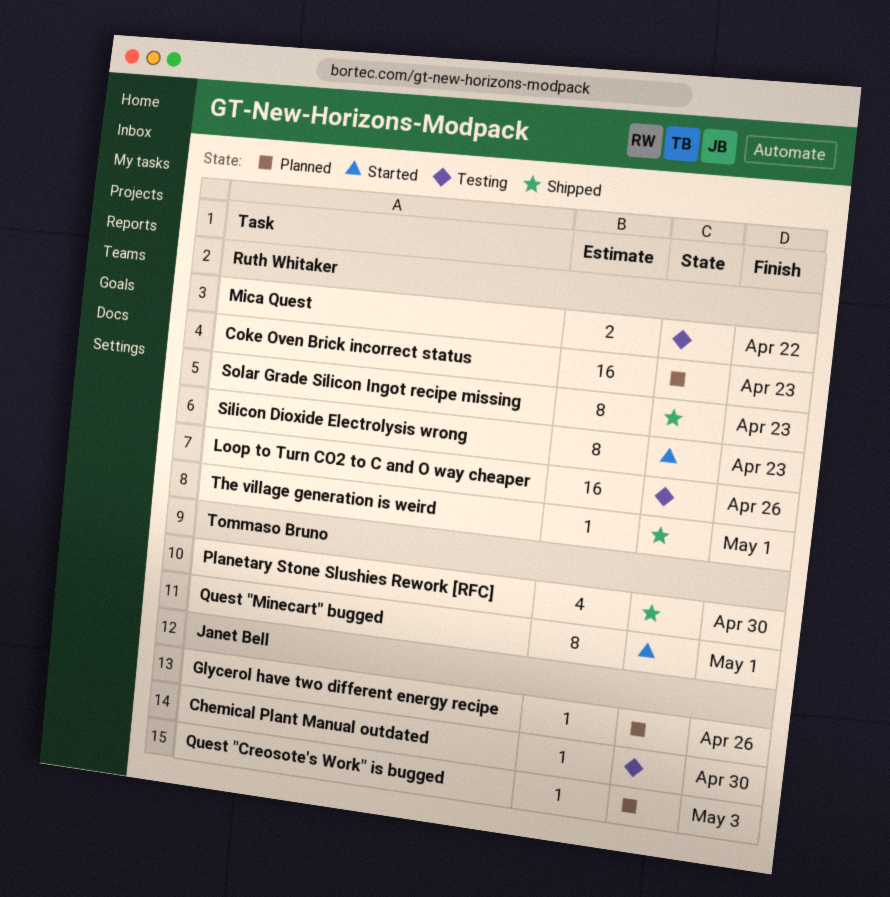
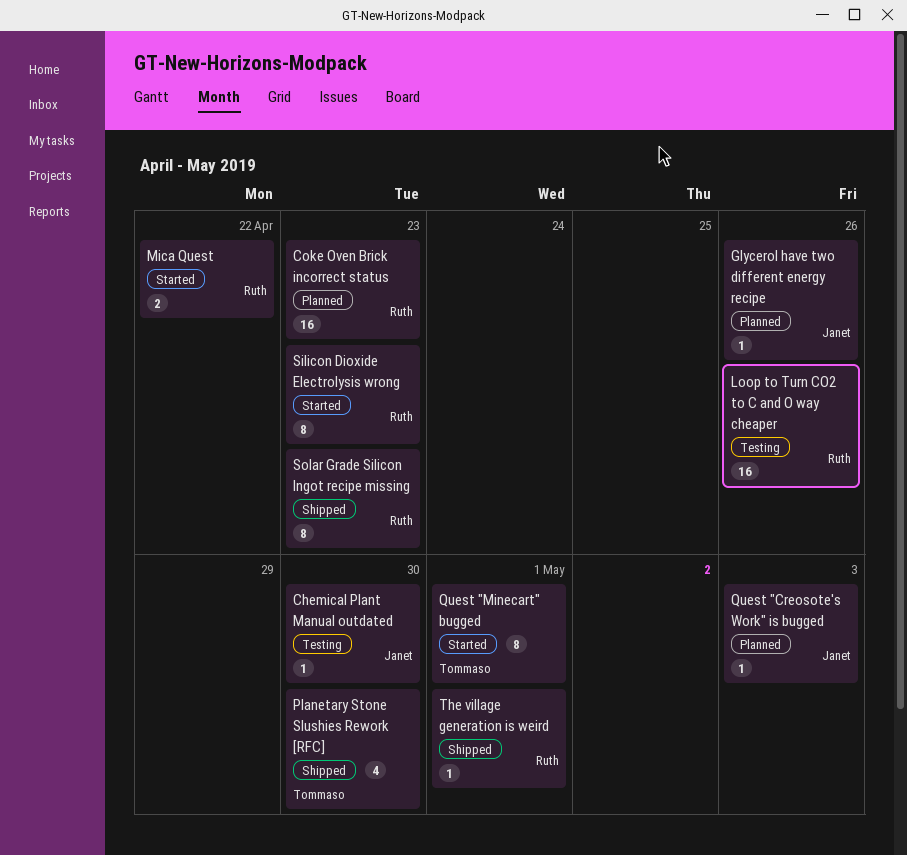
Mica Quest, status: Testing -> Started

